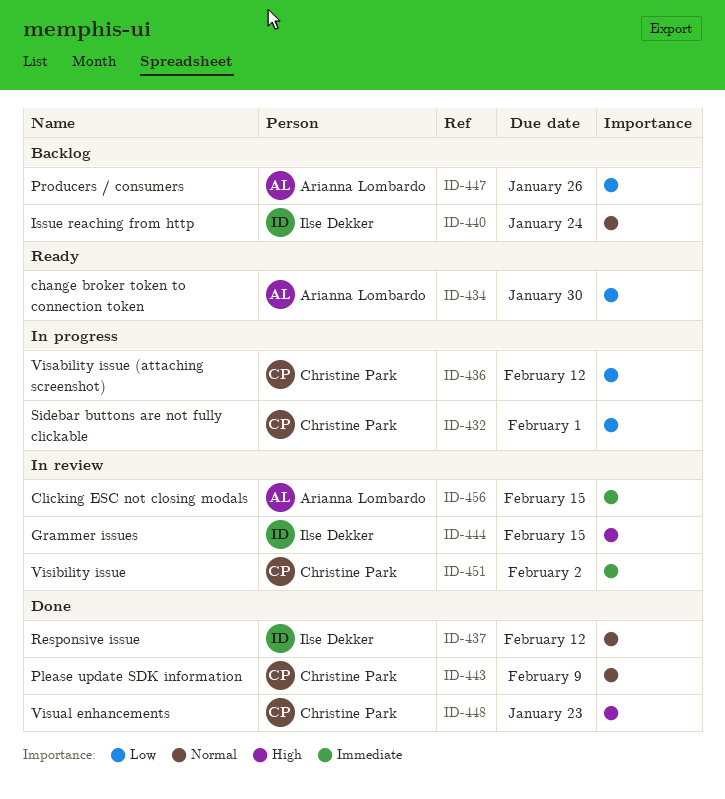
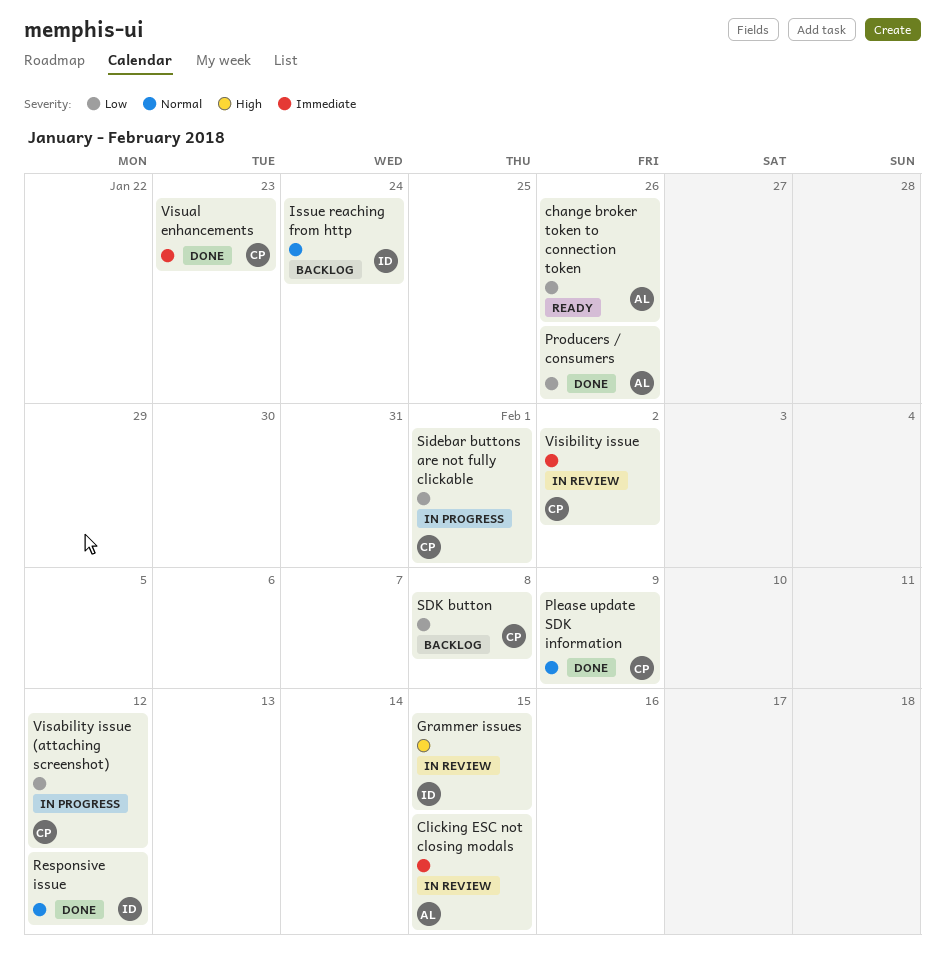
change broker token to connection token, due: Jan 30 -> Jan 26
Producers / consumers, status: Backlog -> Done
SDK button: none -> present
Visual enhancements, priority: High -> Immediate

